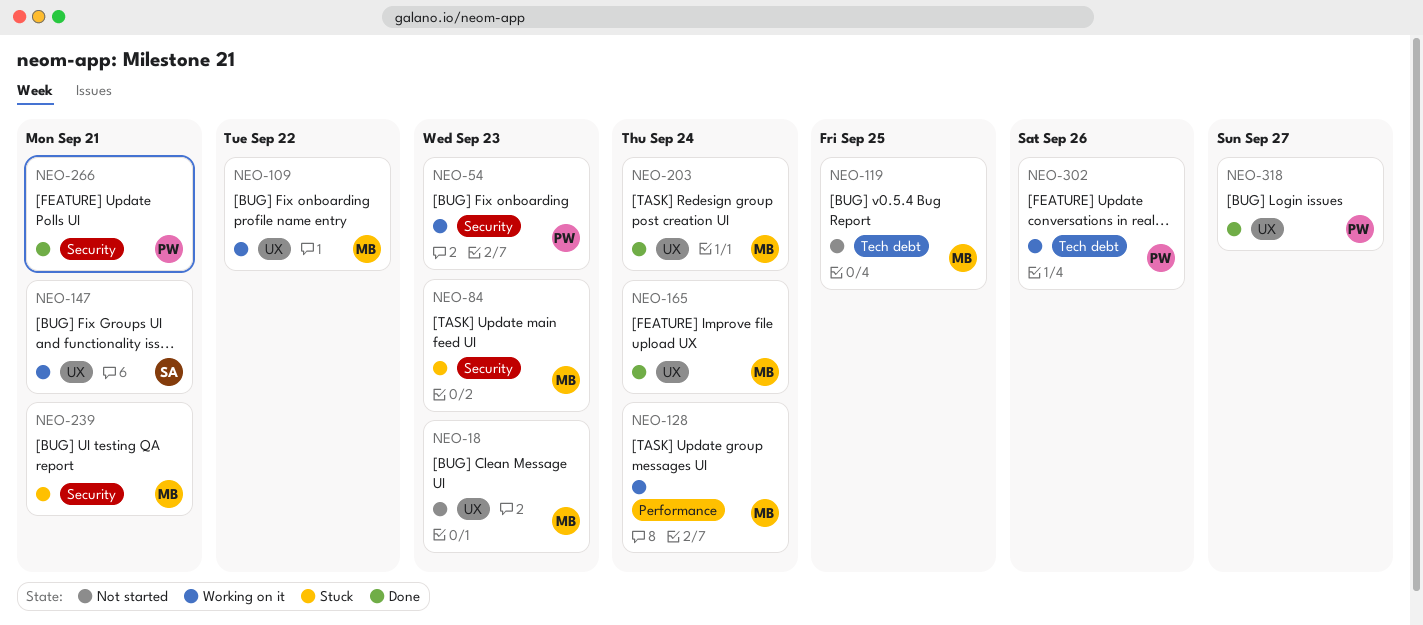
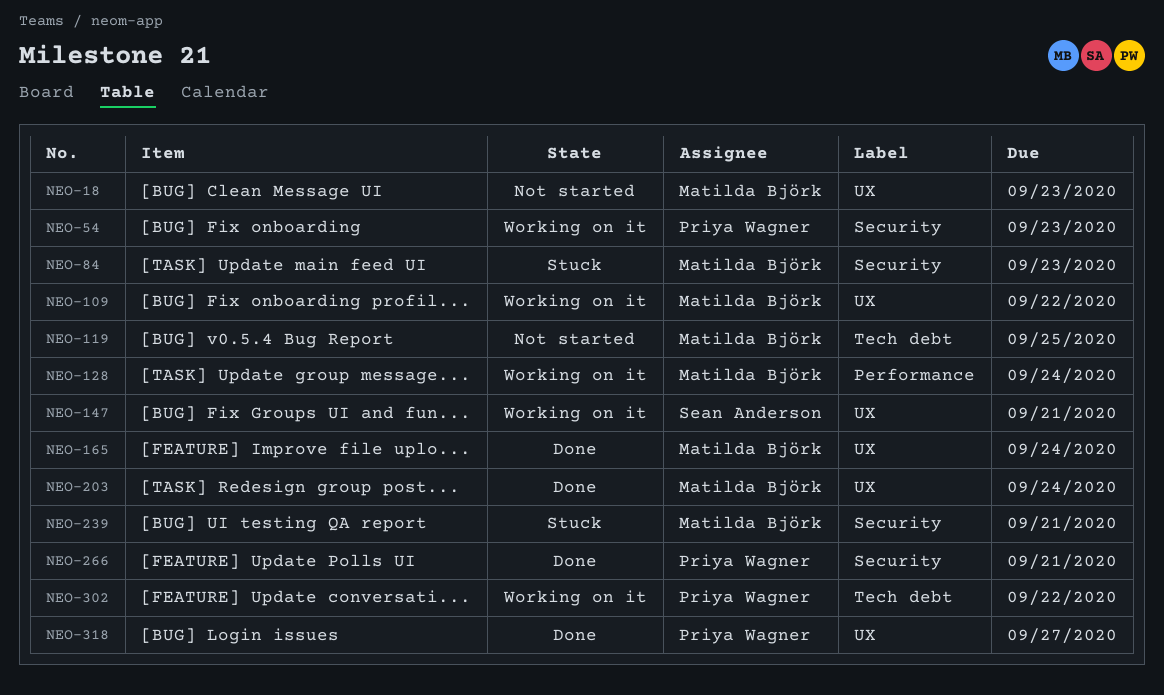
NEO-302, due: Sep 26 -> Sep 22

